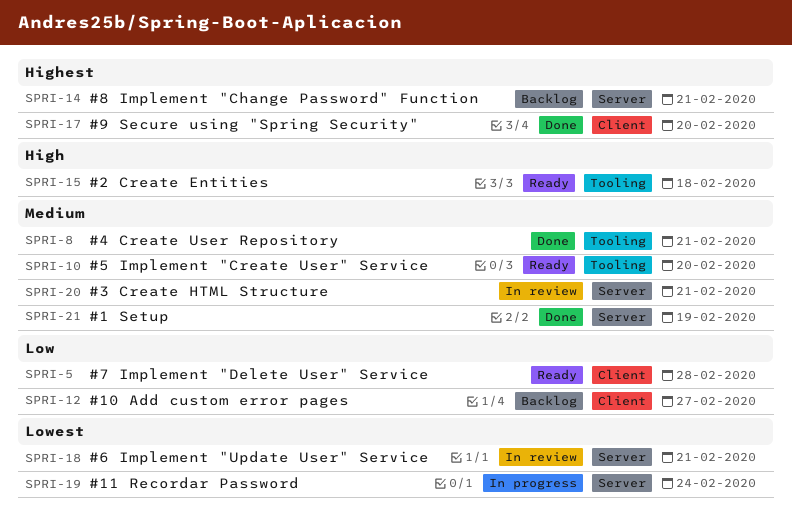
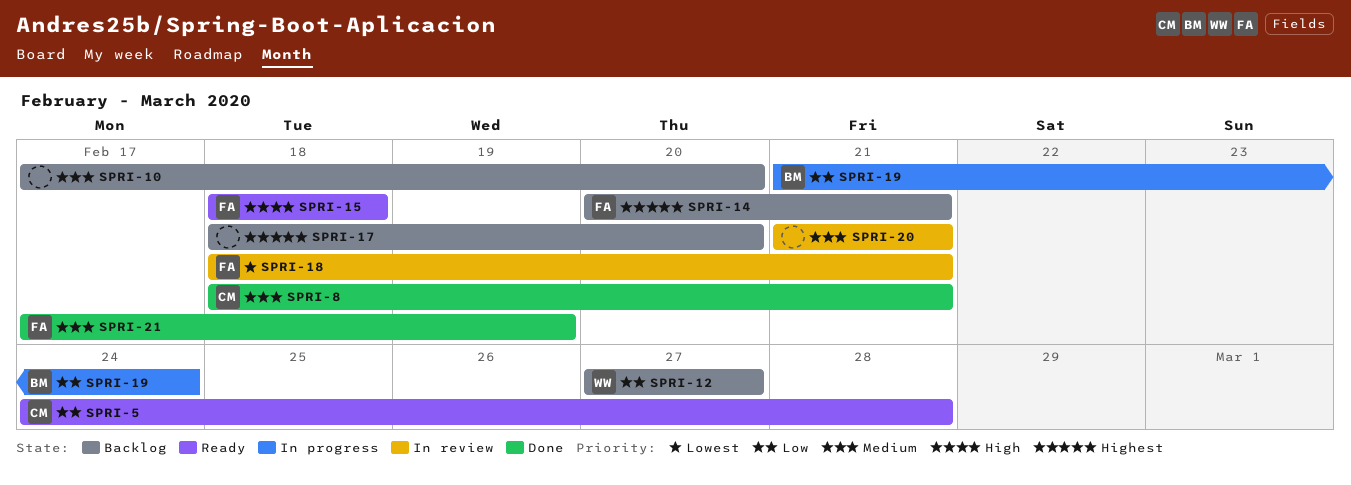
SPRI-10, status: Ready -> Backlog
SPRI-17, status: Done -> Backlog
SPRI-19, priority: Lowest -> Low

